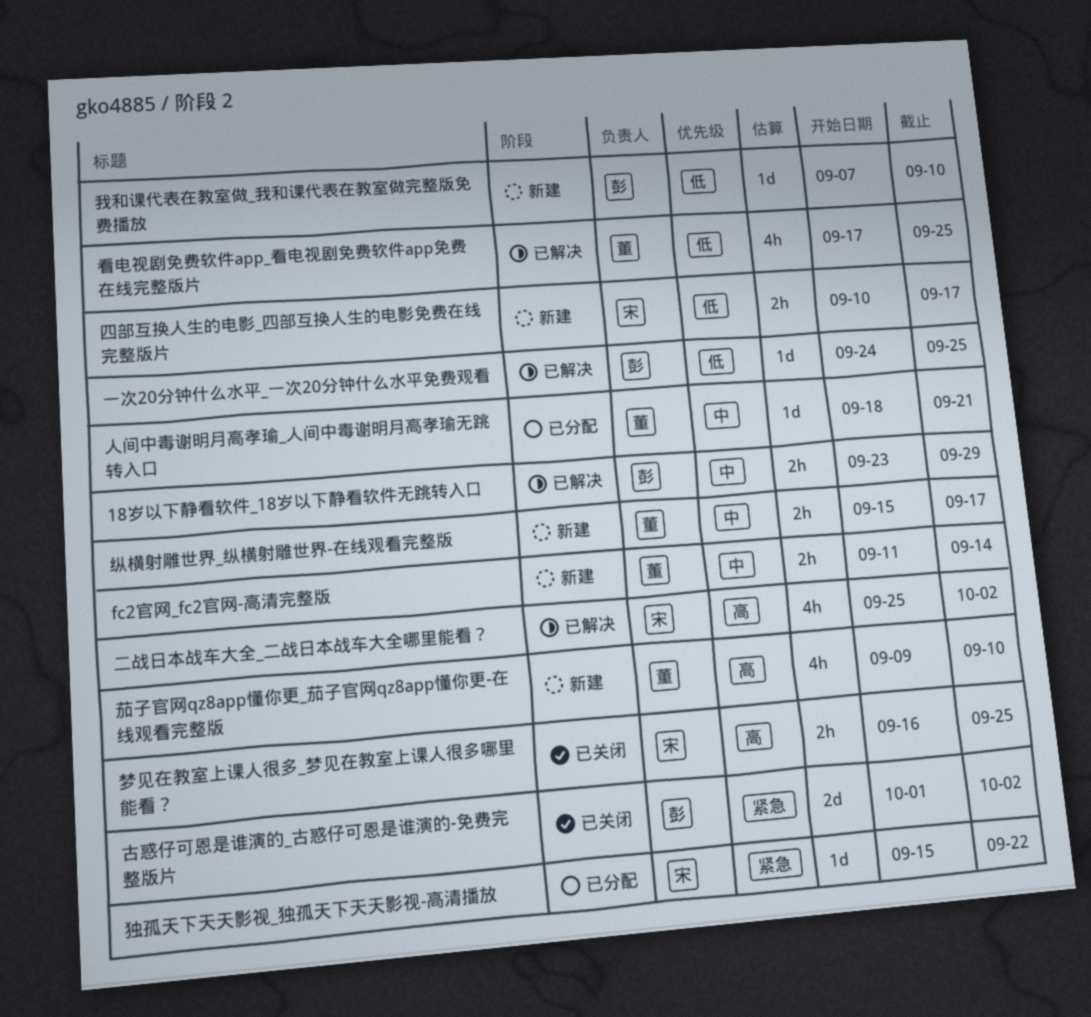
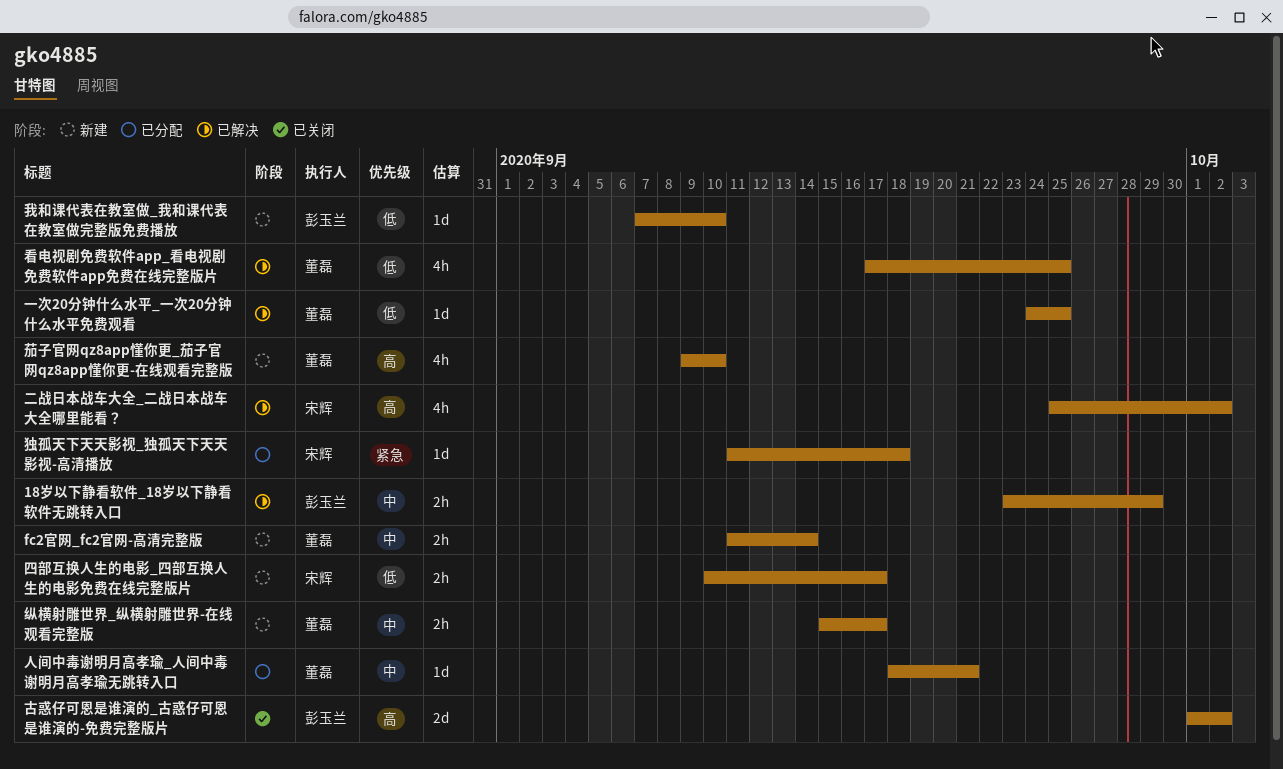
一次20分钟什么水平_一次20分钟什么水平免费观看, owner: 彭玉兰 -> 董磊
古惑仔可恩是谁演的_古惑仔可恩是谁演的-免费完整版片, priority: 紧急 -> 高
梦见在教室上课人很多_梦见在教室上课人很多哪里能看？: present -> none
独孤天下天天影视_独孤天下天天影视-高清播放, start: Sep 15 -> Sep 11
独孤天下天天影视_独孤天下天天影视-高清播放, due: Sep 22 -> Sep 18

